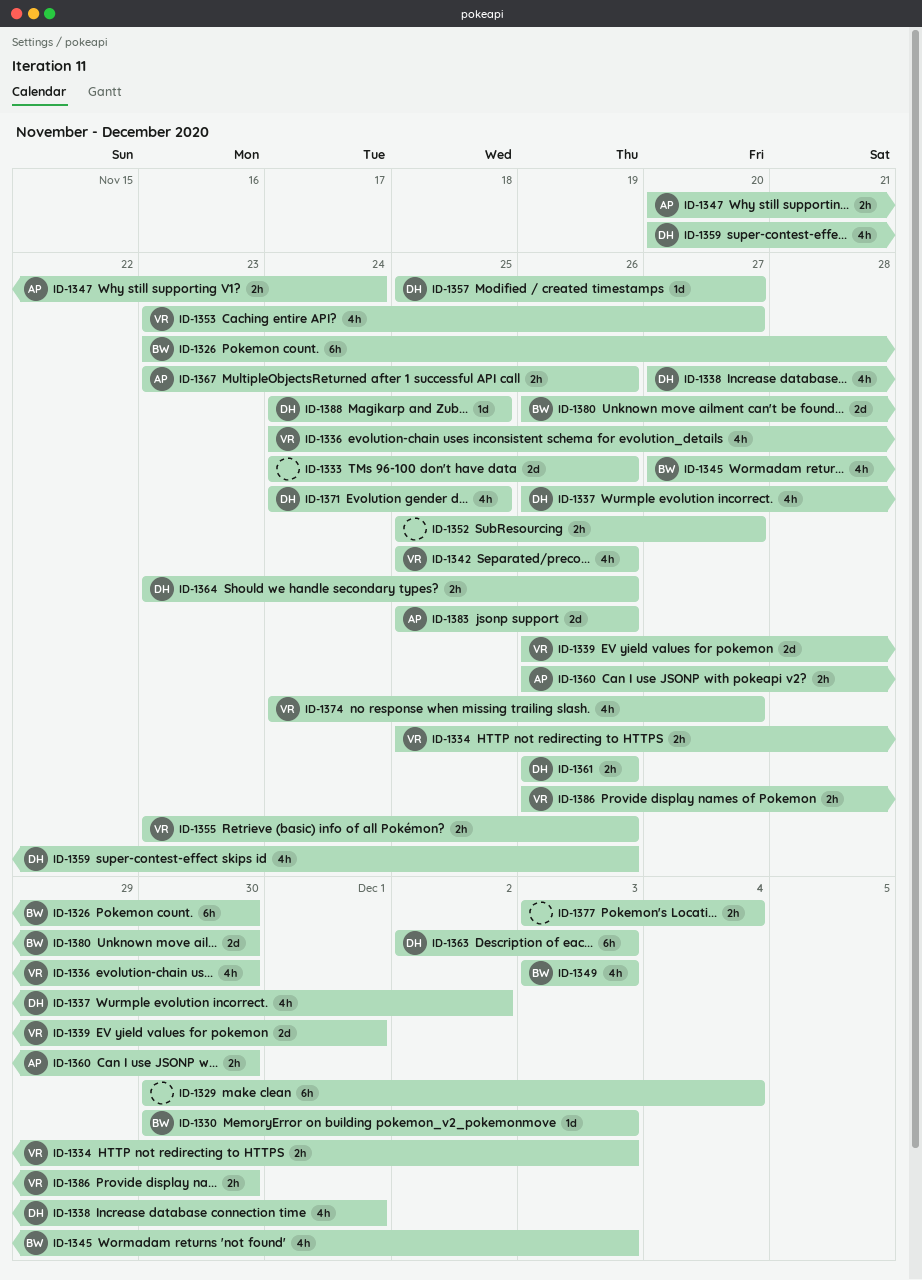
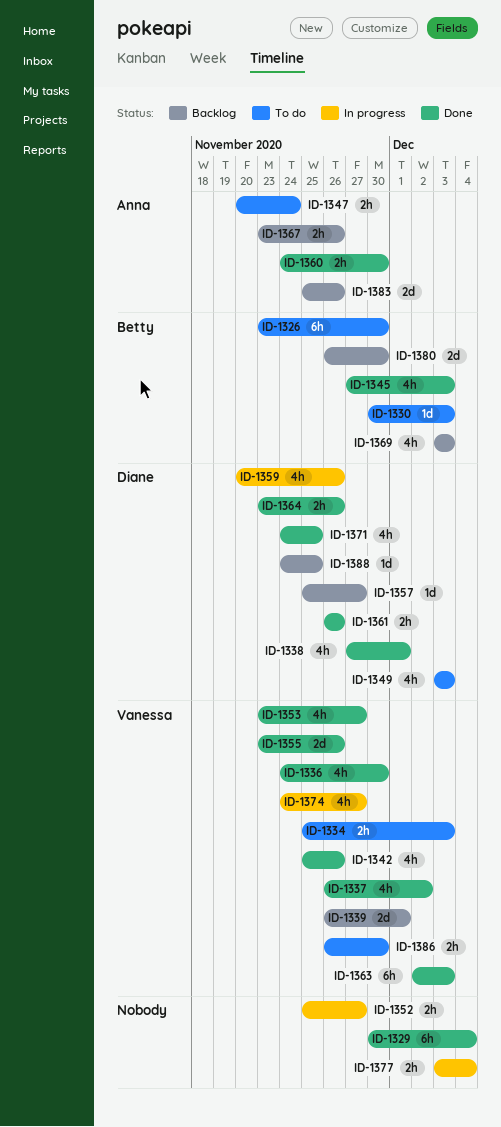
ID-1333: present -> none
ID-1337, owner: Diane -> Vanessa
ID-1349, owner: Betty -> Diane
ID-1355, estimate: 2h -> 2d
ID-1360, start: Nov 26 -> Nov 24
ID-1363, owner: Diane -> Vanessa
ID-1369: none -> present

